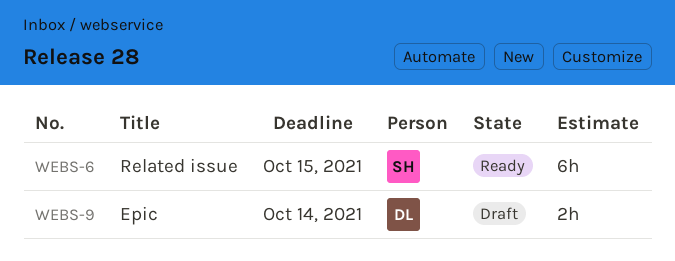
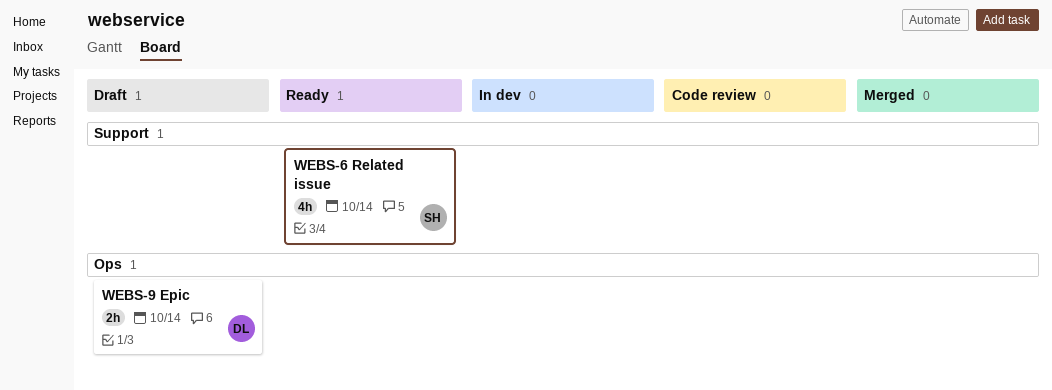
WEBS-6, estimate: 6h -> 4h
WEBS-6, due: Oct 15 -> Oct 14

